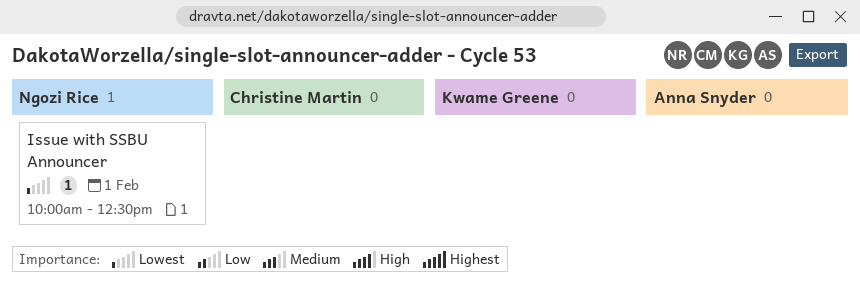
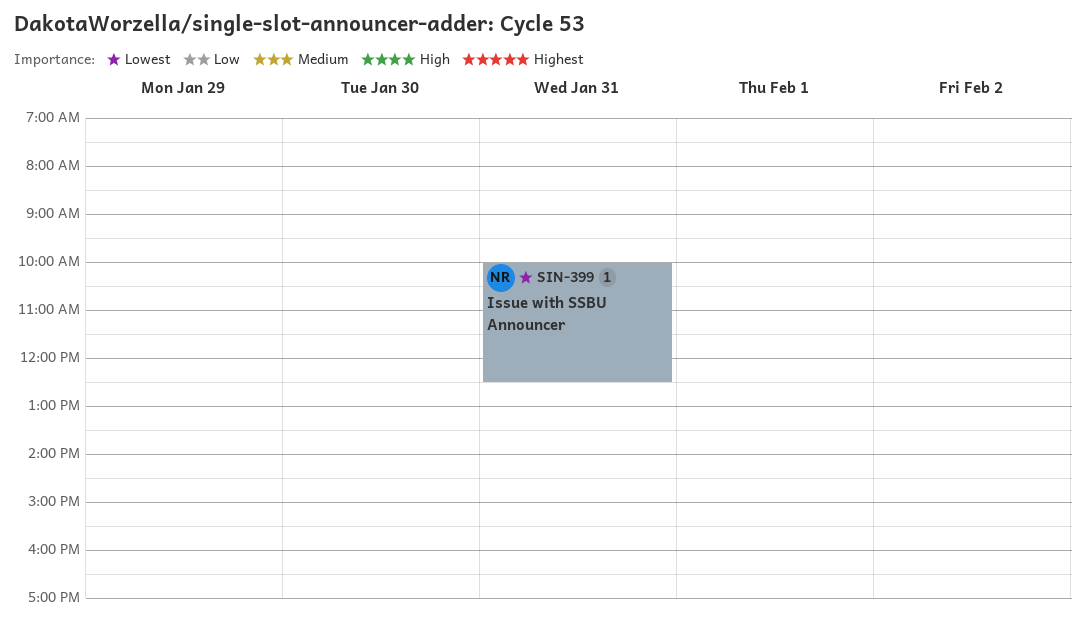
Issue with SSBU Announcer, day: Feb 1 -> Jan 31

